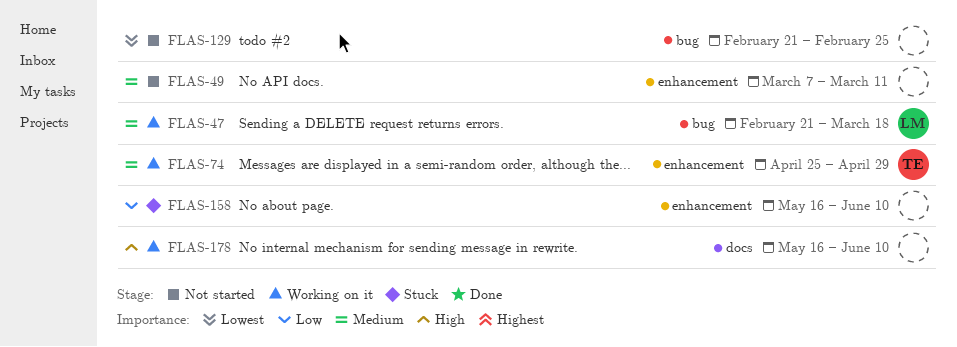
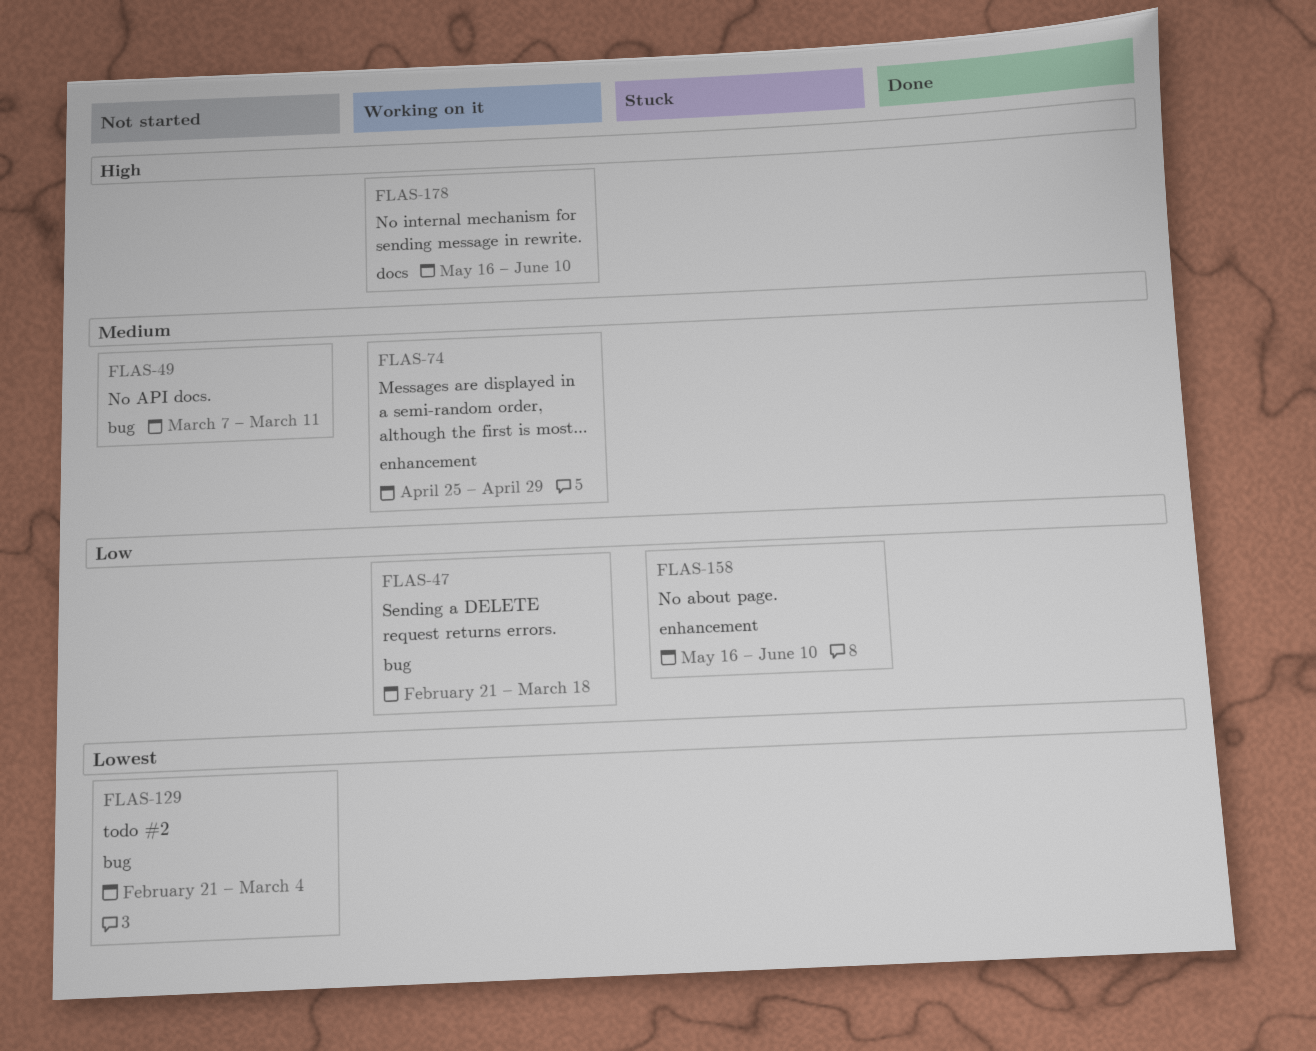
FLAS-47, priority: Medium -> Low
FLAS-49, label: enhancement -> bug
FLAS-129, due: Feb 25 -> Mar 4

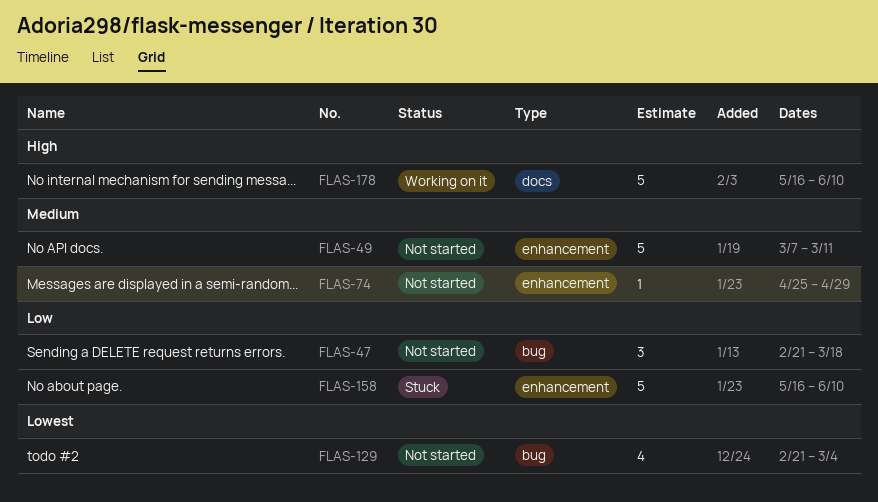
FLAS-47, status: Working on it -> Not started
FLAS-49, label: bug -> enhancement
FLAS-74, status: Working on it -> Not started

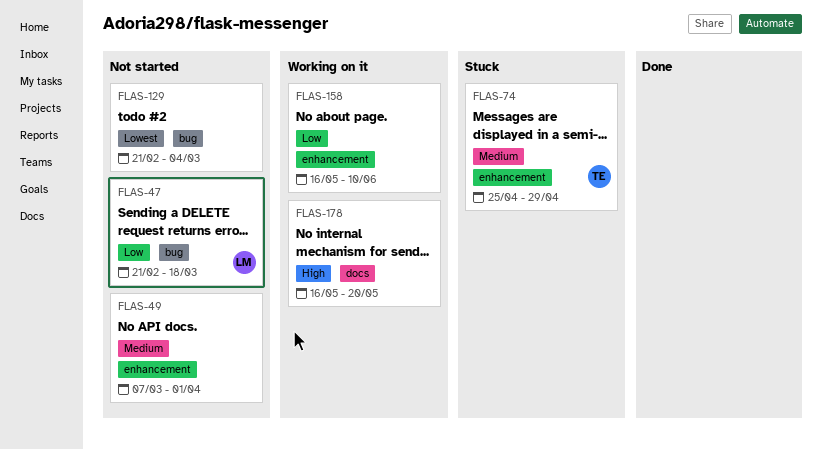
FLAS-49, due: Mar 11 -> Apr 1
FLAS-74, status: Not started -> Stuck
FLAS-158, status: Stuck -> Working on it
FLAS-178, due: Jun 10 -> May 20

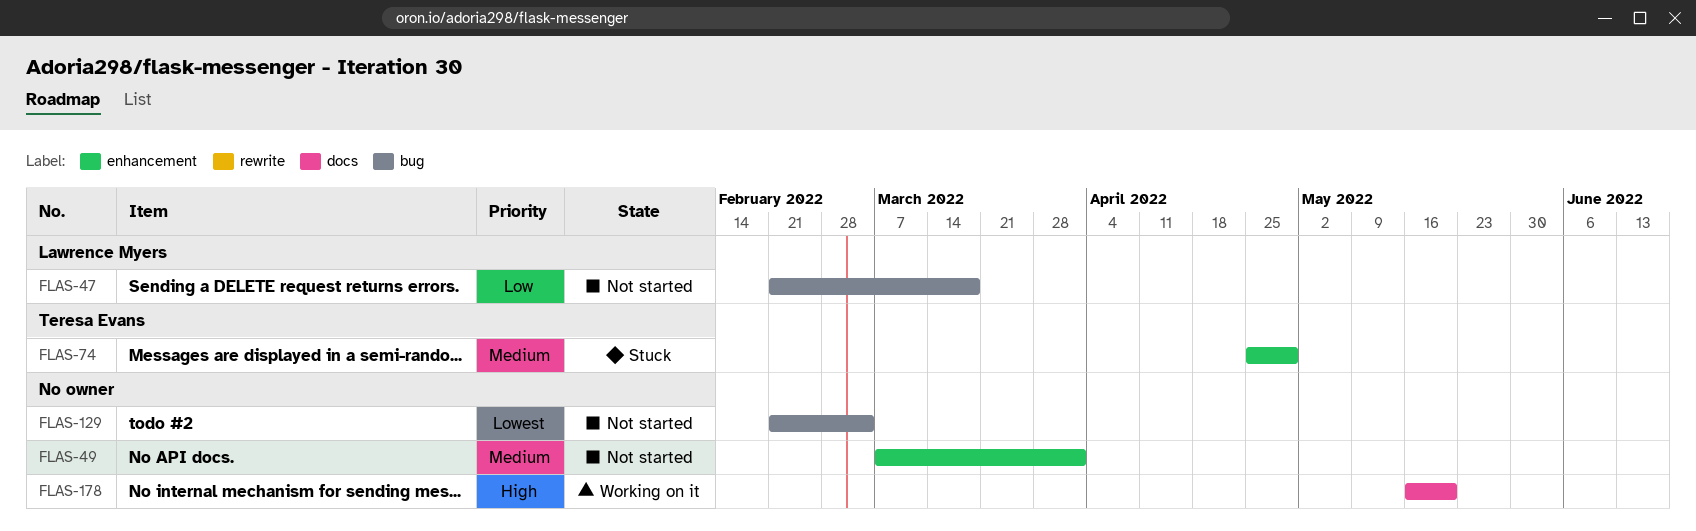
FLAS-158: present -> none

